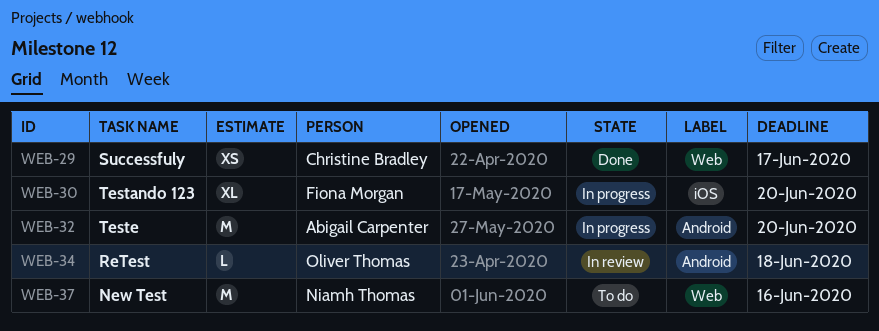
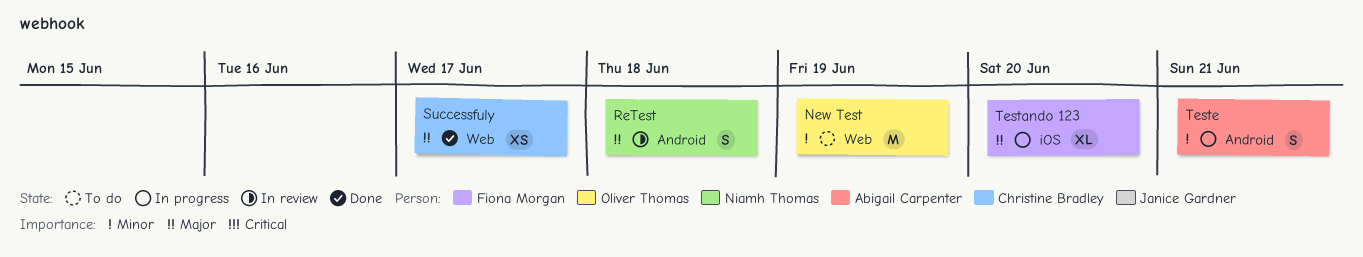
New Test, owner: Niamh Thomas -> Oliver Thomas
New Test, due: Jun 16 -> Jun 19
ReTest, owner: Oliver Thomas -> Niamh Thomas
ReTest, estimate: L -> S
Teste, estimate: M -> S
Teste, due: Jun 20 -> Jun 21

